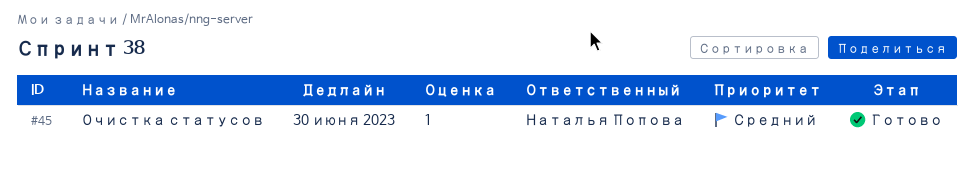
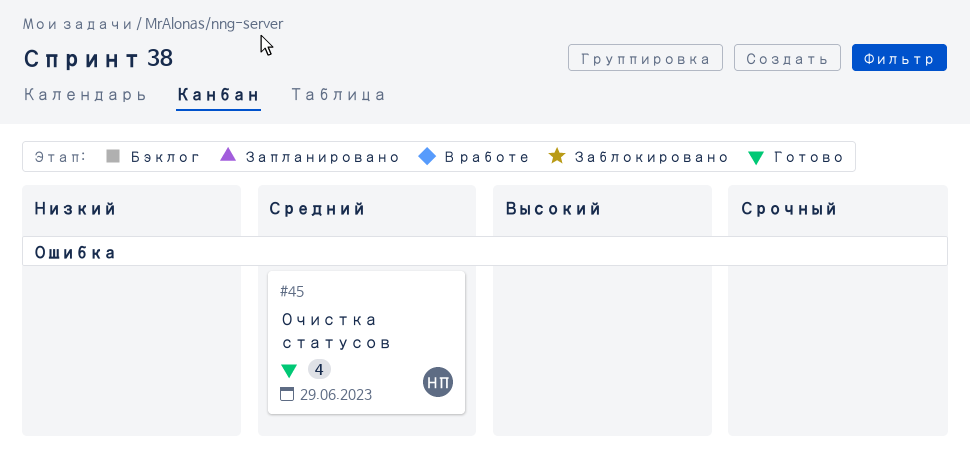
#45, estimate: 1 -> 4
#45, due: Jun 30 -> Jun 29

